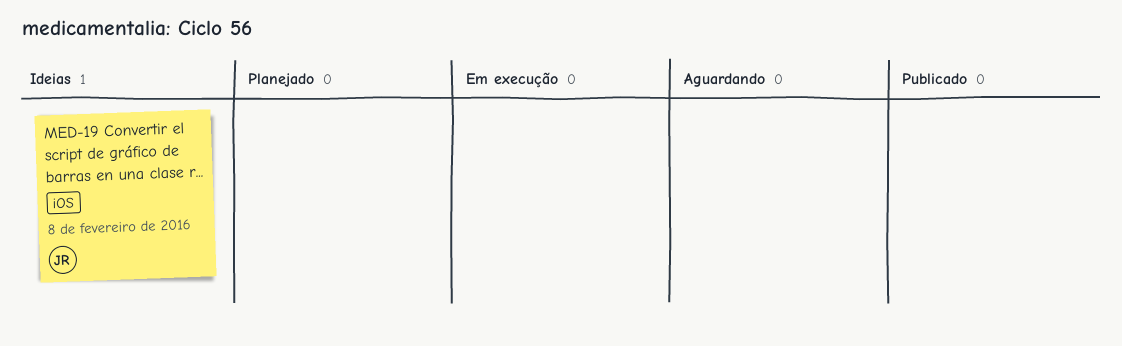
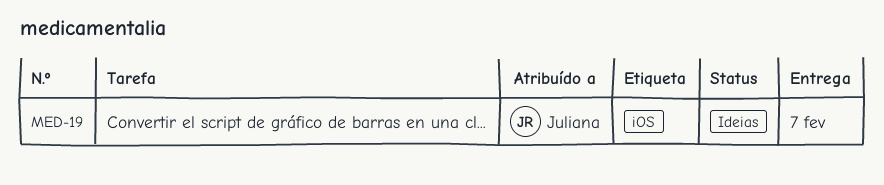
MED-19, due: Feb 8 -> Feb 7

